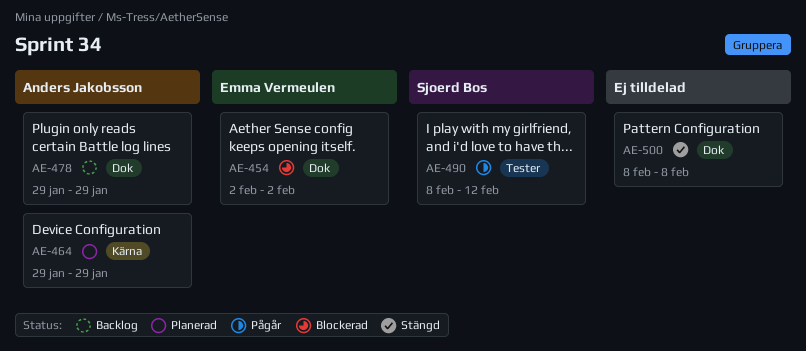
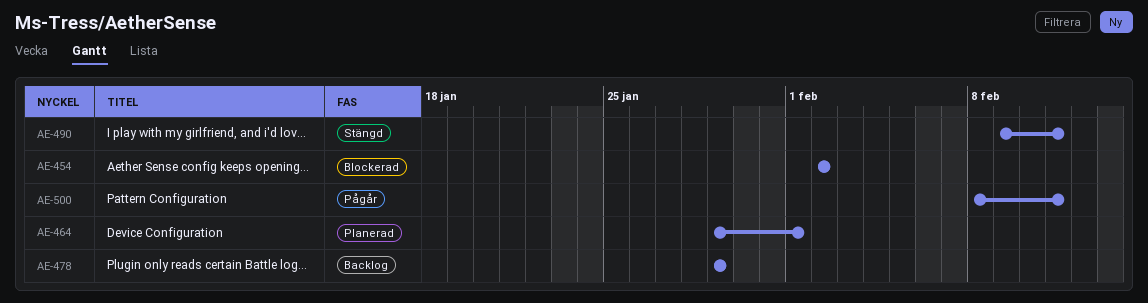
AE-464, due: Jan 29 -> Feb 1
AE-490, status: Pågår -> Stängd
AE-490, start: Feb 8 -> Feb 9
AE-490, due: Feb 12 -> Feb 11
AE-500, status: Stängd -> Pågår
AE-500, due: Feb 8 -> Feb 11

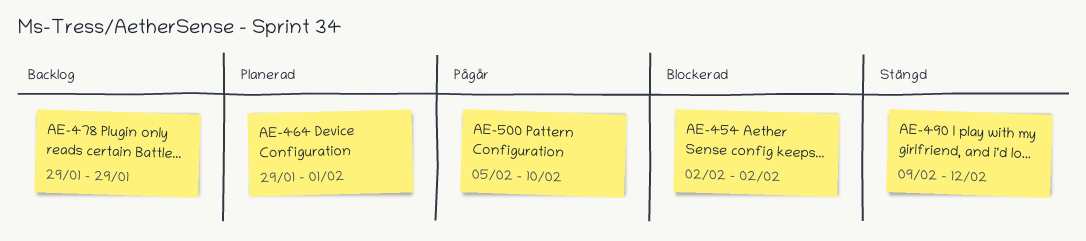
AE-490, due: Feb 11 -> Feb 12
AE-500, start: Feb 8 -> Feb 5
AE-500, due: Feb 11 -> Feb 10

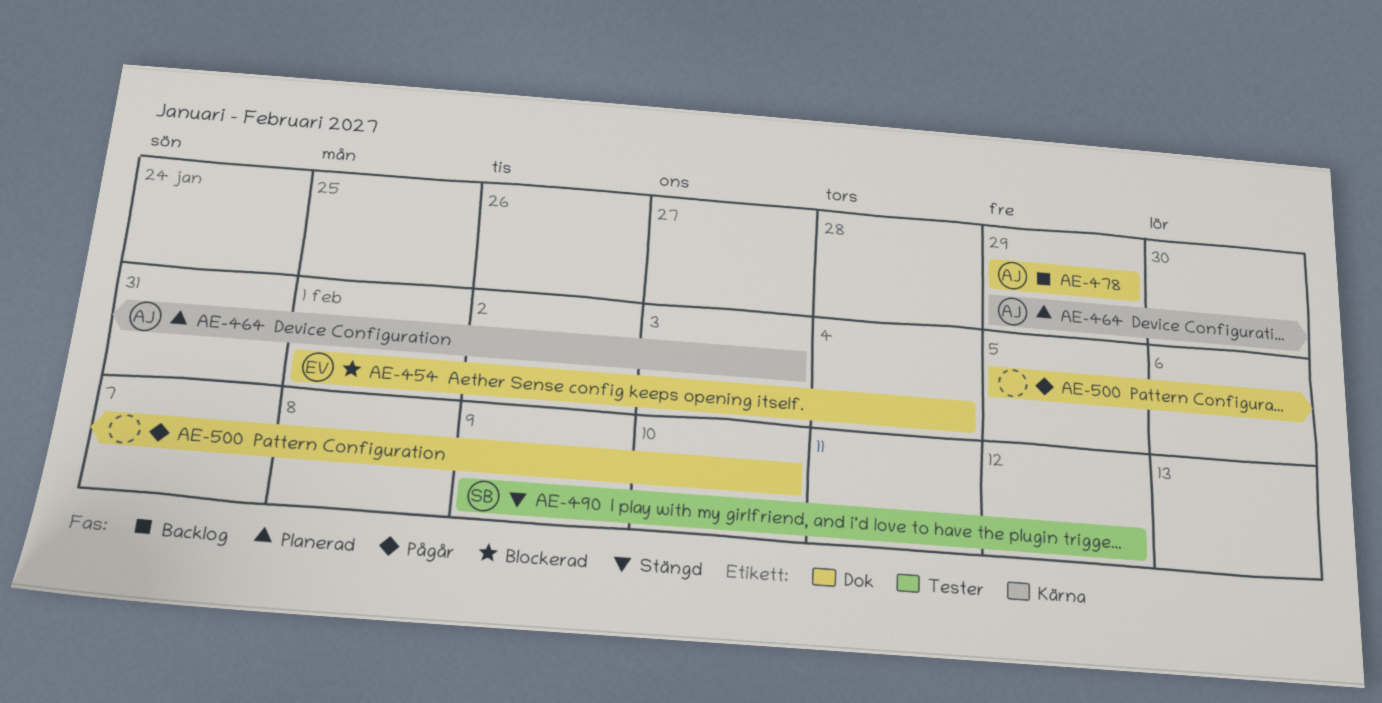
AE-454, start: Feb 2 -> Feb 1
AE-454, due: Feb 2 -> Feb 4
AE-464, due: Feb 1 -> Feb 3

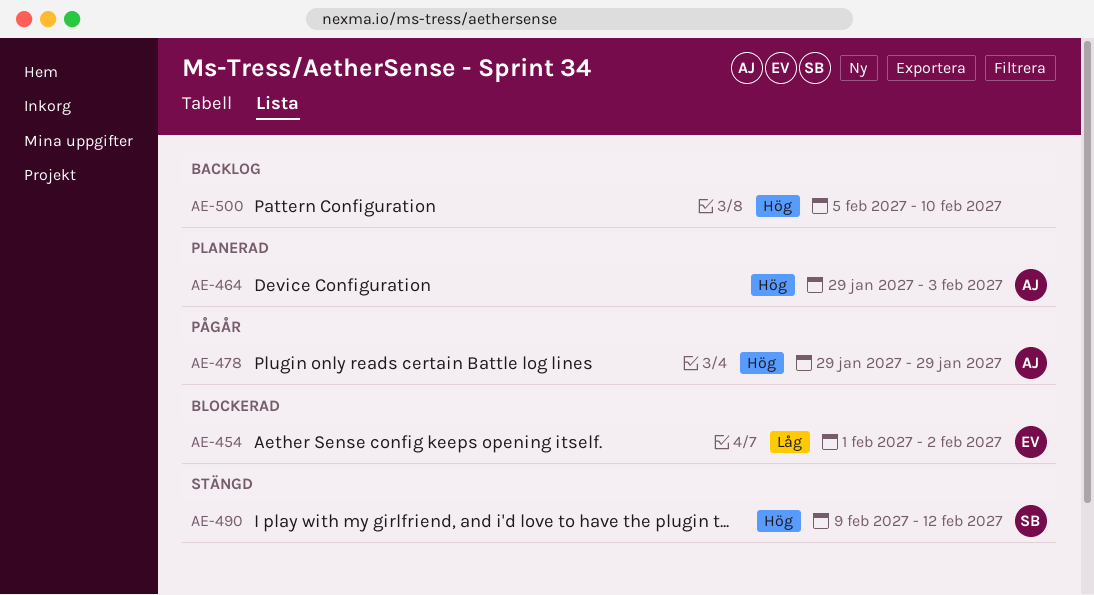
AE-454, due: Feb 4 -> Feb 2
AE-478, status: Backlog -> Pågår
AE-500, status: Pågår -> Backlog

